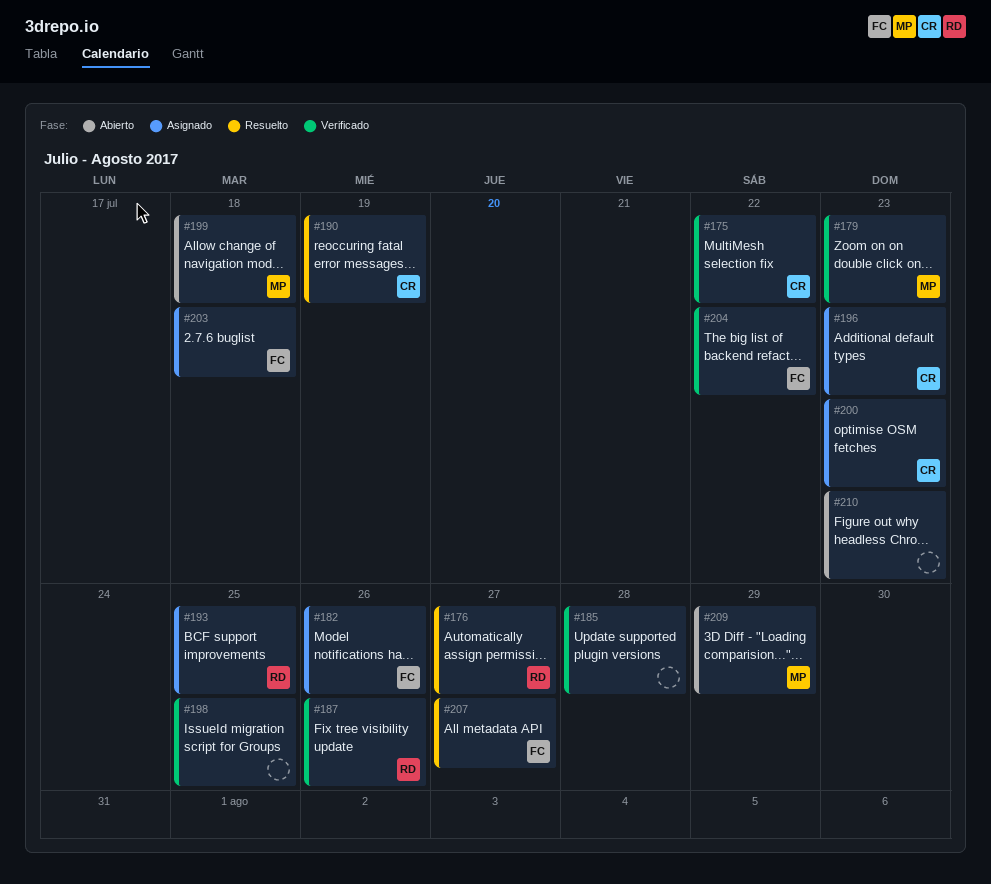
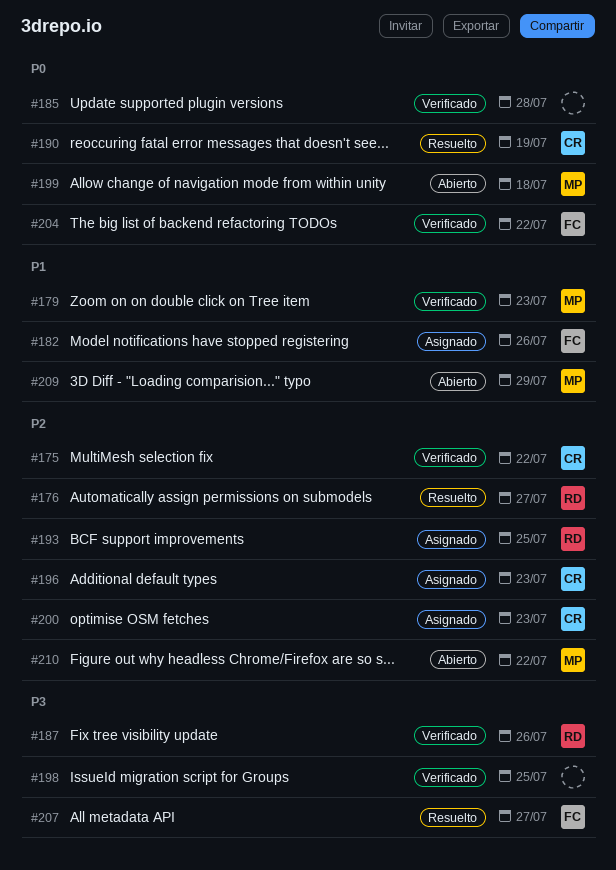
#203: present -> none
#210, owner: none -> MP
#210, due: Jul 23 -> Jul 22

